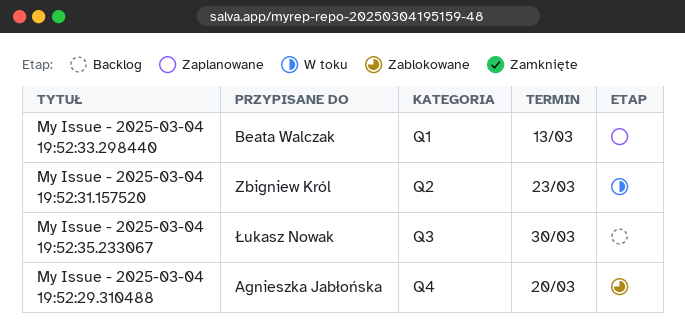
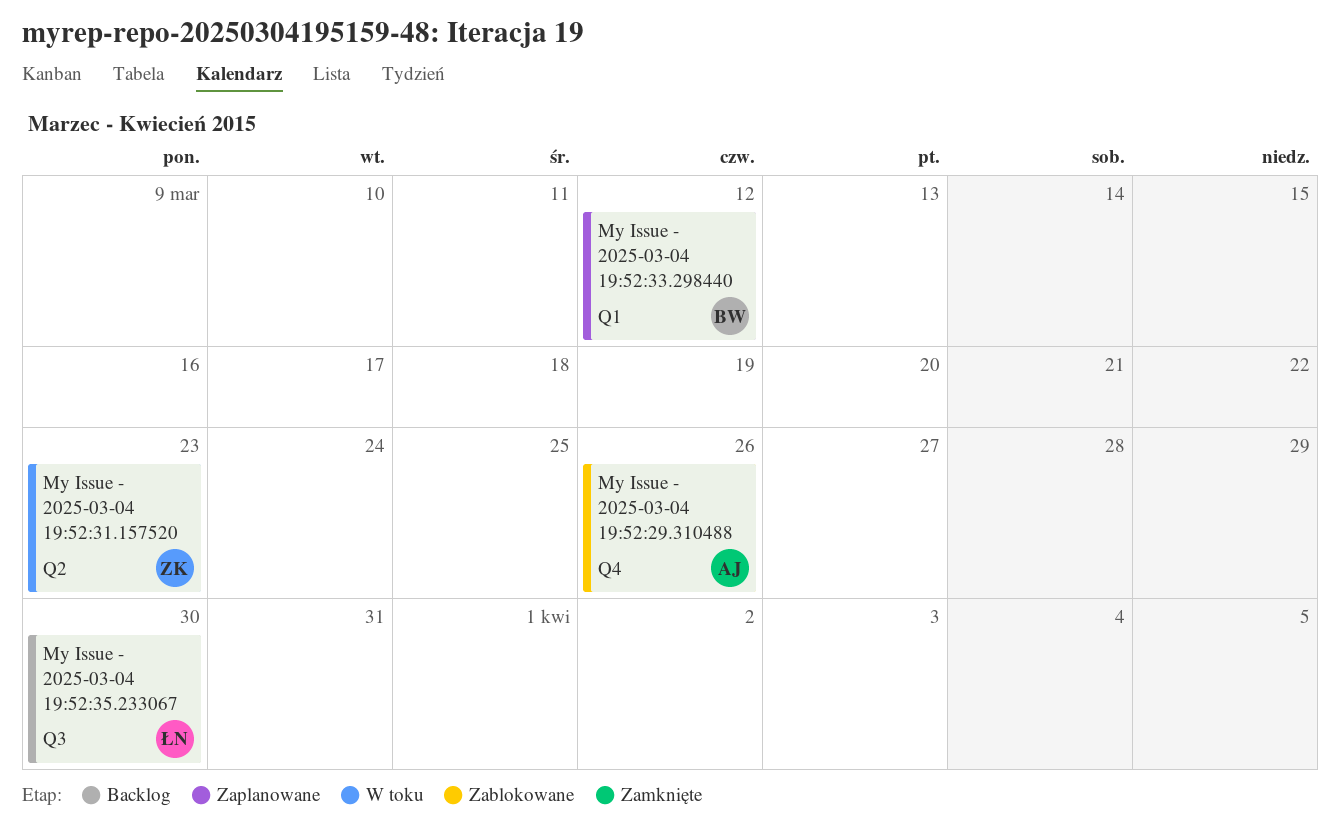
My Issue - 2025-03-04 19:52:29.310488, due: Mar 20 -> Mar 26
My Issue - 2025-03-04 19:52:33.298440, due: Mar 13 -> Mar 12

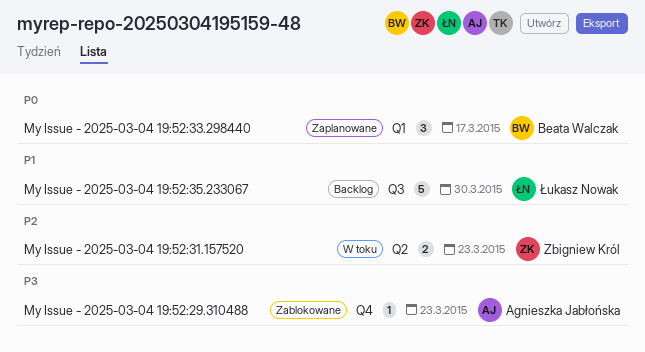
My Issue - 2025-03-04 19:52:29.310488, due: Mar 26 -> Mar 23
My Issue - 2025-03-04 19:52:33.298440, due: Mar 12 -> Mar 17

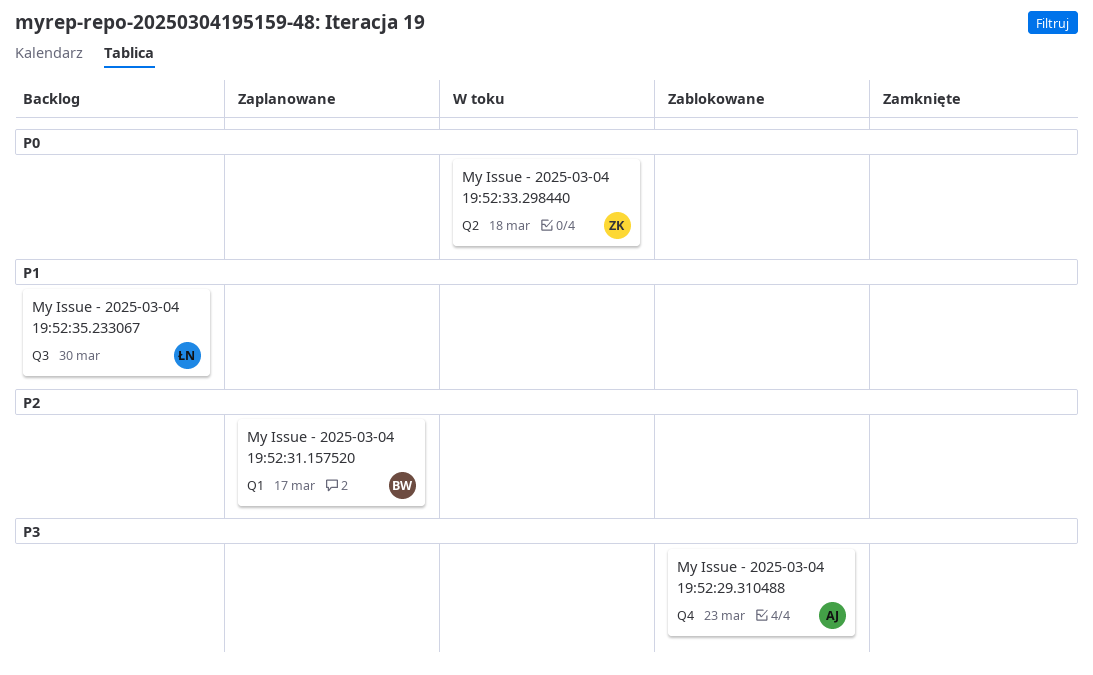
My Issue - 2025-03-04 19:52:31.157520, status: W toku -> Zaplanowane
My Issue - 2025-03-04 19:52:31.157520, owner: Zbigniew Król -> Beata Walczak
My Issue - 2025-03-04 19:52:31.157520, label: Q2 -> Q1
My Issue - 2025-03-04 19:52:31.157520, due: Mar 23 -> Mar 17
My Issue - 2025-03-04 19:52:33.298440, status: Zaplanowane -> W toku
My Issue - 2025-03-04 19:52:33.298440, owner: Beata Walczak -> Zbigniew Król
My Issue - 2025-03-04 19:52:33.298440, label: Q1 -> Q2
My Issue - 2025-03-04 19:52:33.298440, due: Mar 17 -> Mar 18

